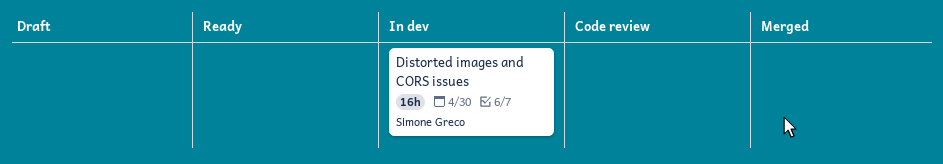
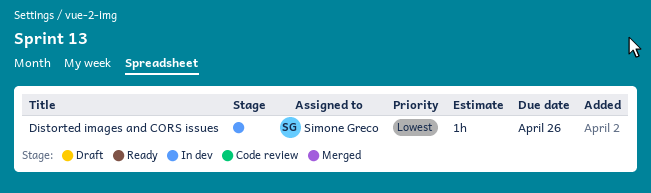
Distorted images and CORS issues, estimate: 16h -> 1h
Distorted images and CORS issues, due: Apr 30 -> Apr 26

